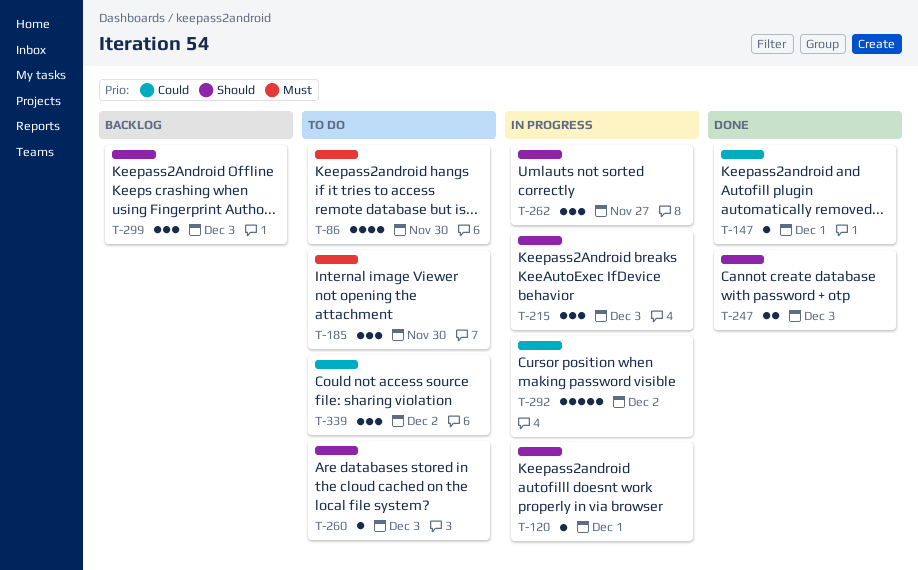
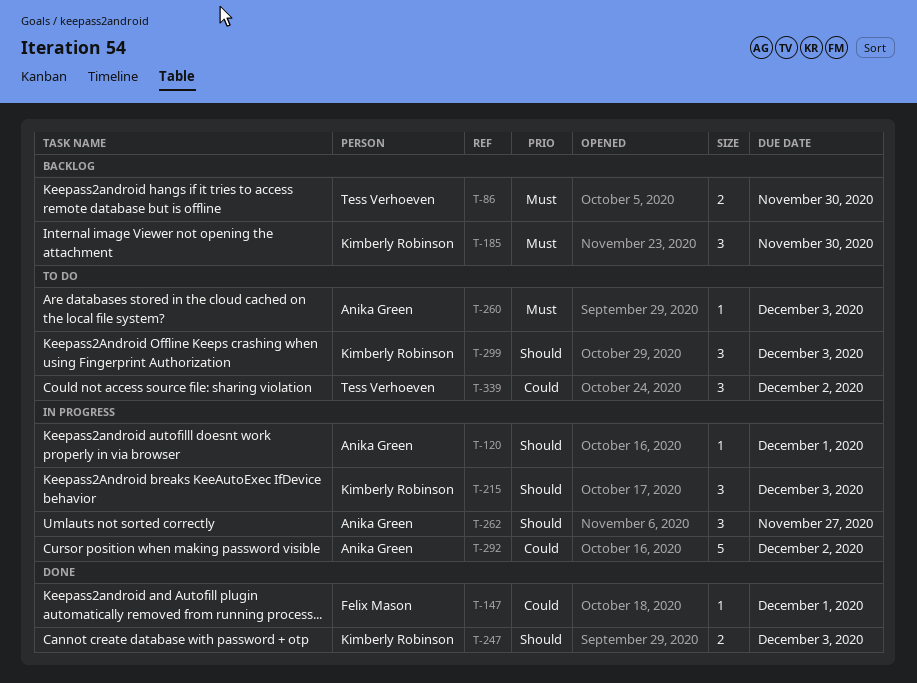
T-86, status: To do -> Backlog
T-86, estimate: 4 -> 2
T-185, status: To do -> Backlog
T-260, priority: Should -> Must
T-299, status: Backlog -> To do

